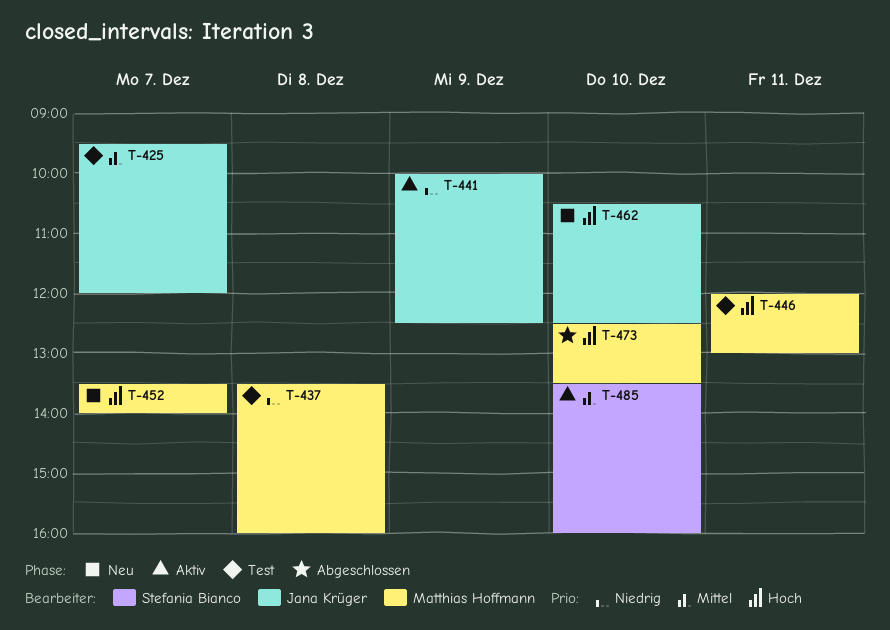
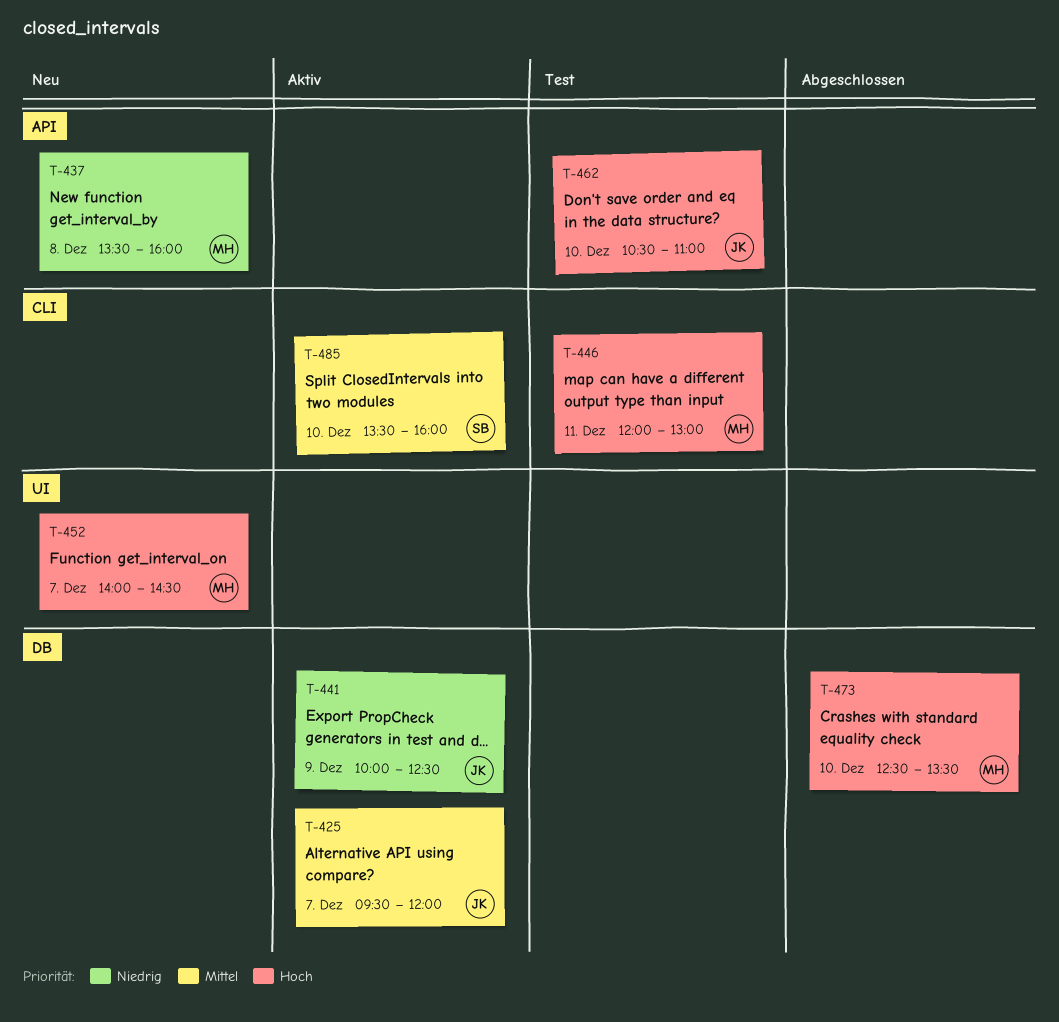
T-425, status: Test -> Aktiv
T-437, status: Test -> Neu
T-452, begins: 13:30 -> 14:00
T-452, ends: 14:00 -> 14:30
T-462, status: Neu -> Test
T-462, ends: 12:30 -> 11:00

